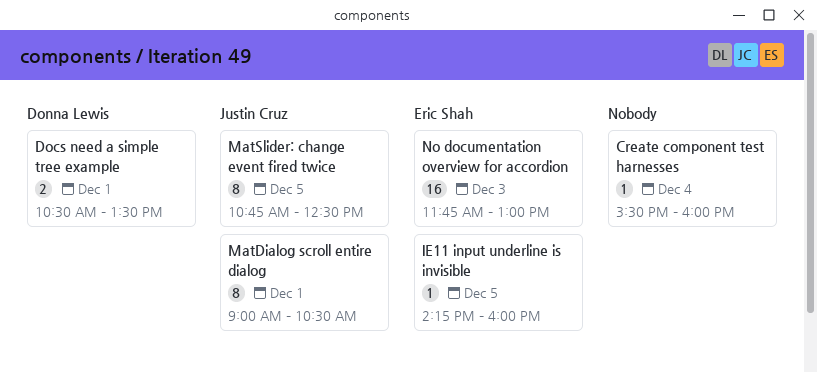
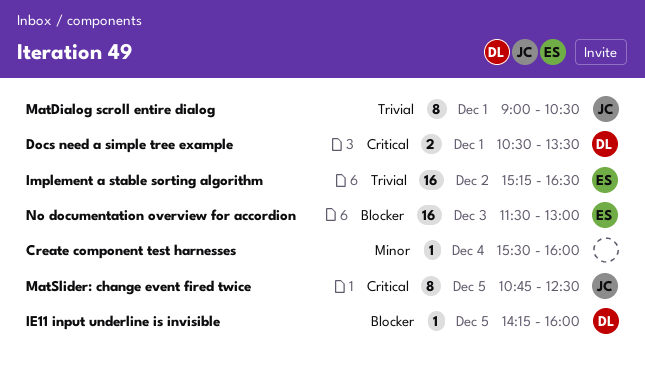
IE11 input underline is invisible, owner: Eric Shah -> Donna Lewis
Implement a stable sorting algorithm: none -> present
No documentation overview for accordion, begins: 11:45 -> 11:30

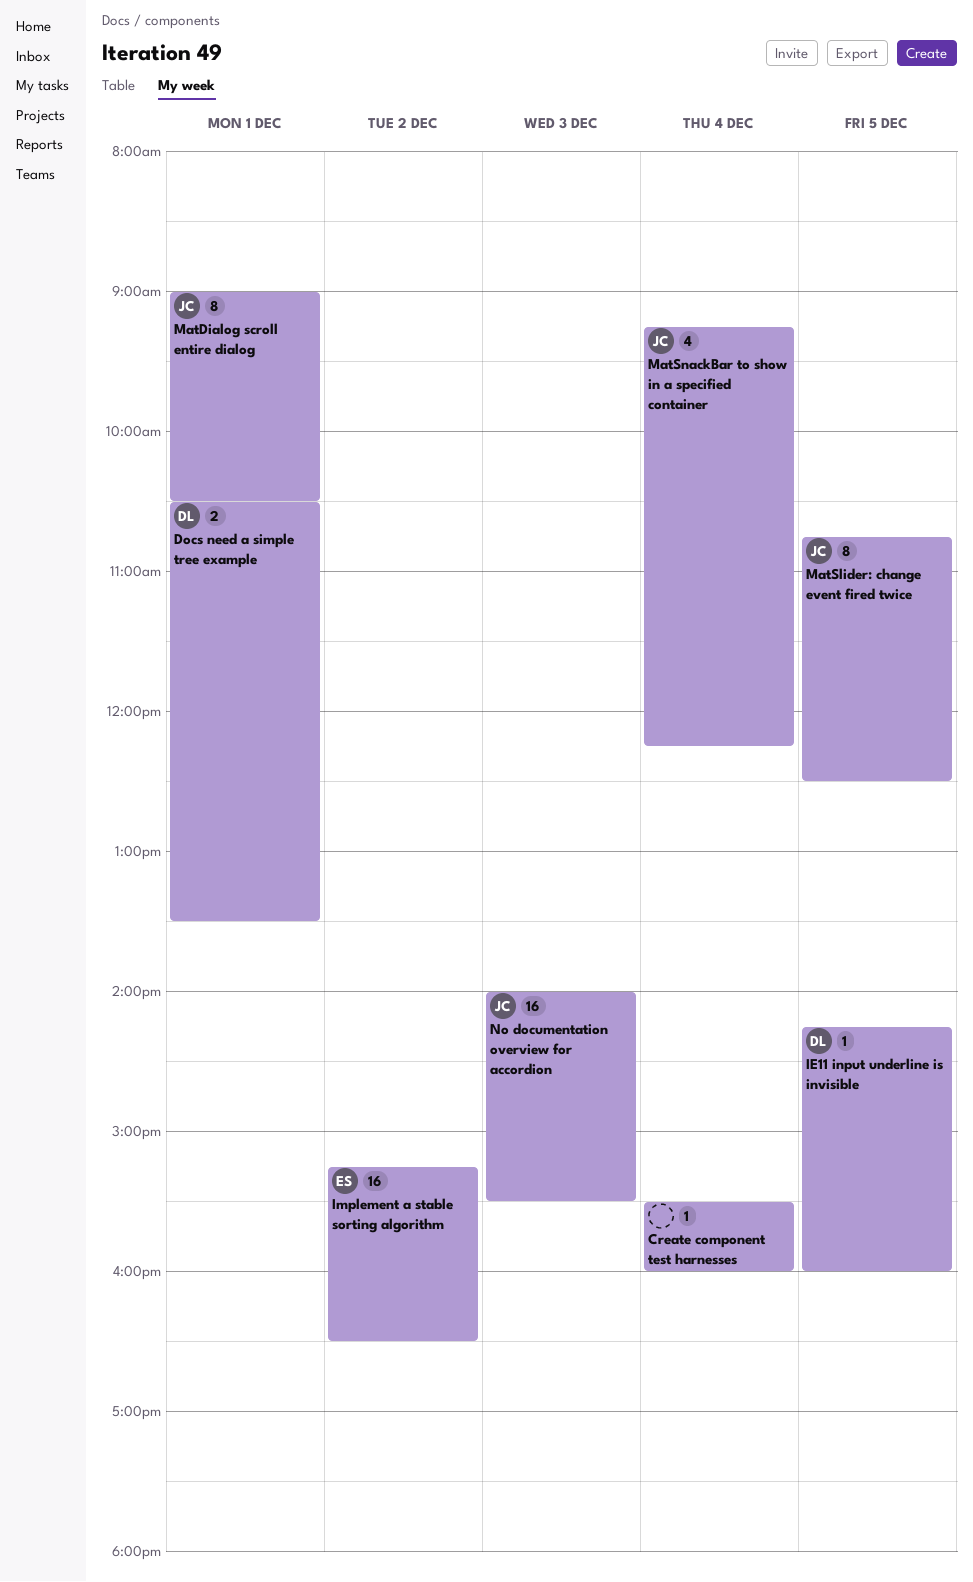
MatSnackBar to show in a specified container: none -> present
No documentation overview for accordion, owner: ES -> JC
No documentation overview for accordion, begins: 11:30 -> 14:00
No documentation overview for accordion, ends: 13:00 -> 15:30

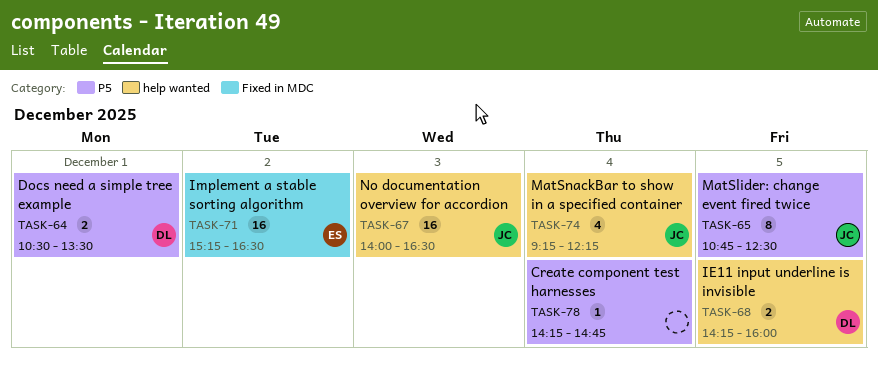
Create component test harnesses, begins: 15:30 -> 14:15
Create component test harnesses, ends: 16:00 -> 14:45
IE11 input underline is invisible, estimate: 1 -> 2
MatDialog scroll entire dialog: present -> none
No documentation overview for accordion, ends: 15:30 -> 16:30

